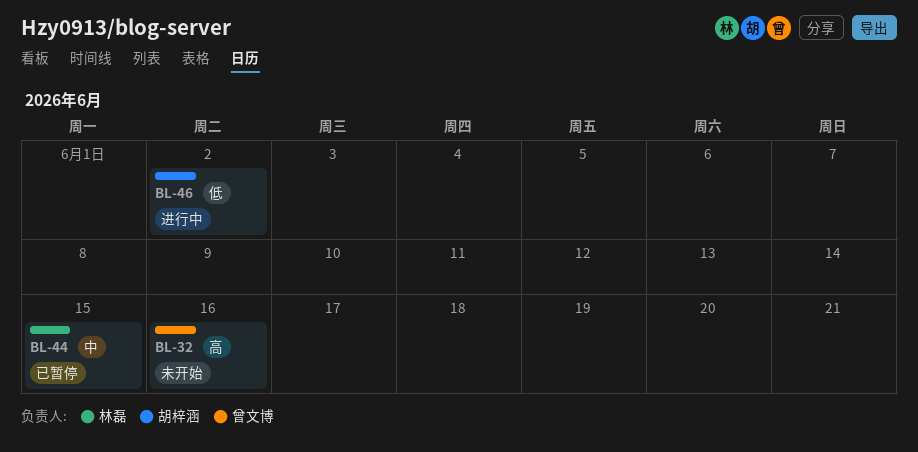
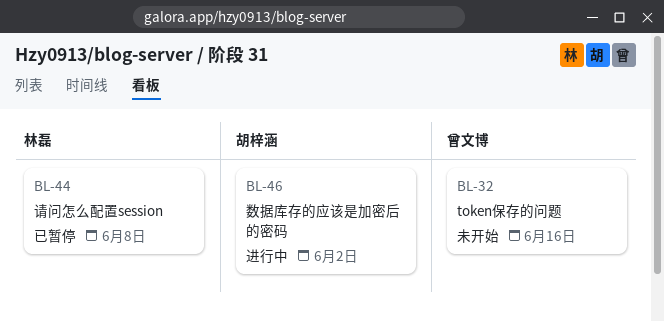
BL-44, due: Jun 15 -> Jun 8

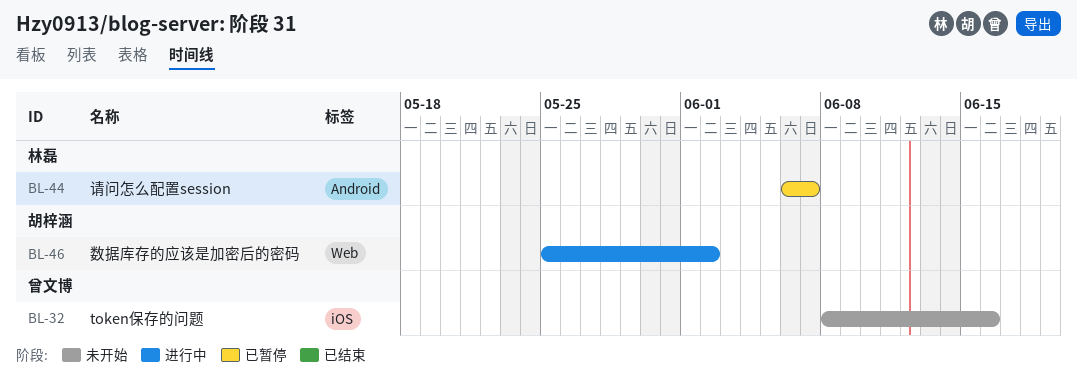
BL-44, due: Jun 8 -> Jun 7

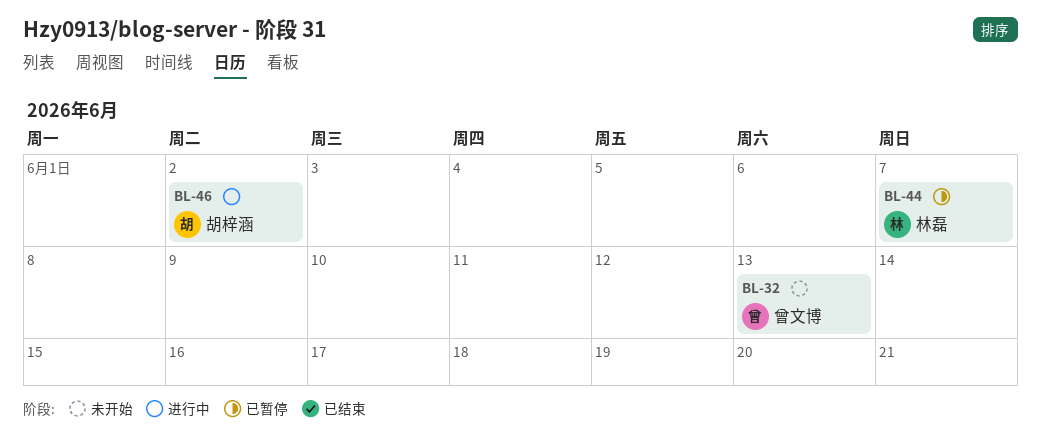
BL-32, due: Jun 16 -> Jun 13

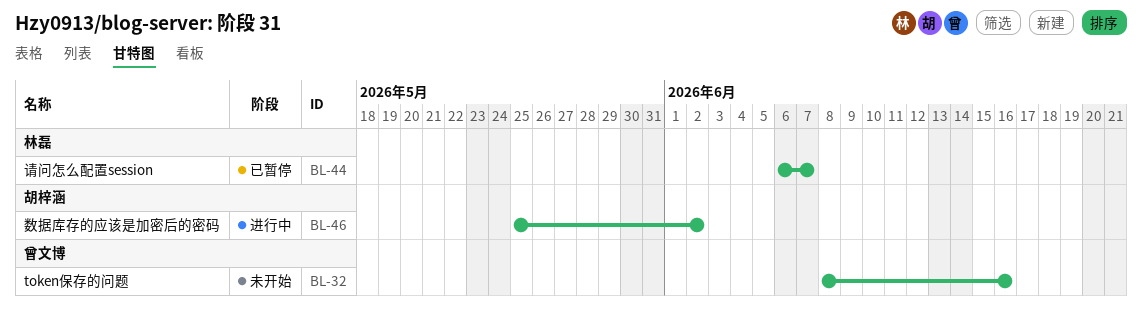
BL-32, due: Jun 13 -> Jun 16

